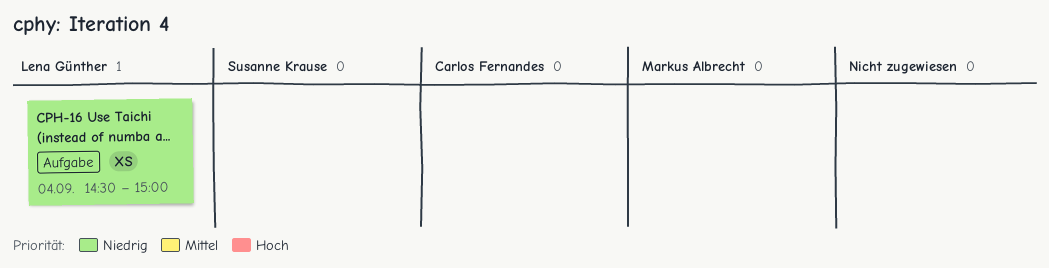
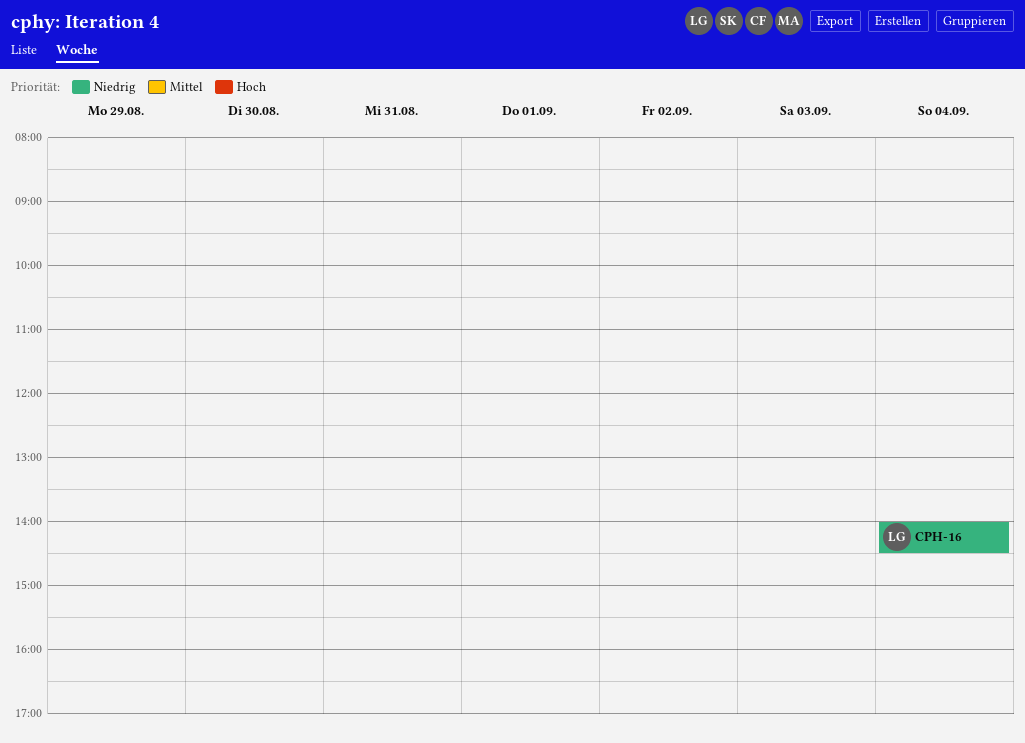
CPH-16, begins: 14:30 -> 14:00
CPH-16, ends: 15:00 -> 14:30

